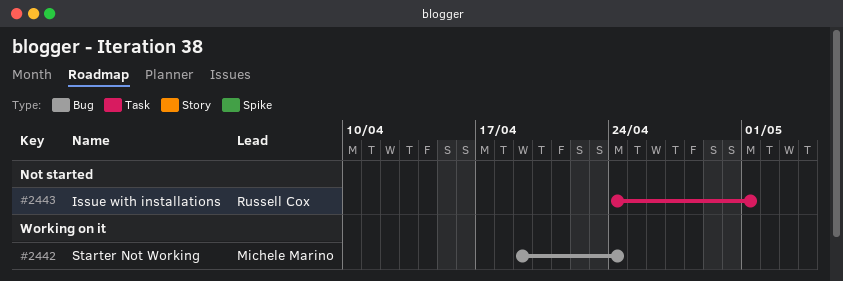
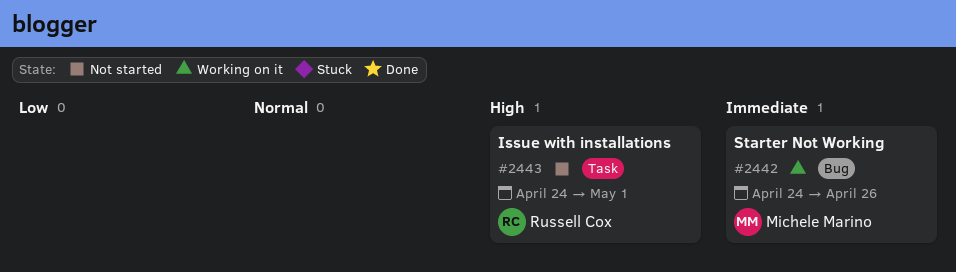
#2442, start: Apr 19 -> Apr 24
#2442, due: Apr 24 -> Apr 26

